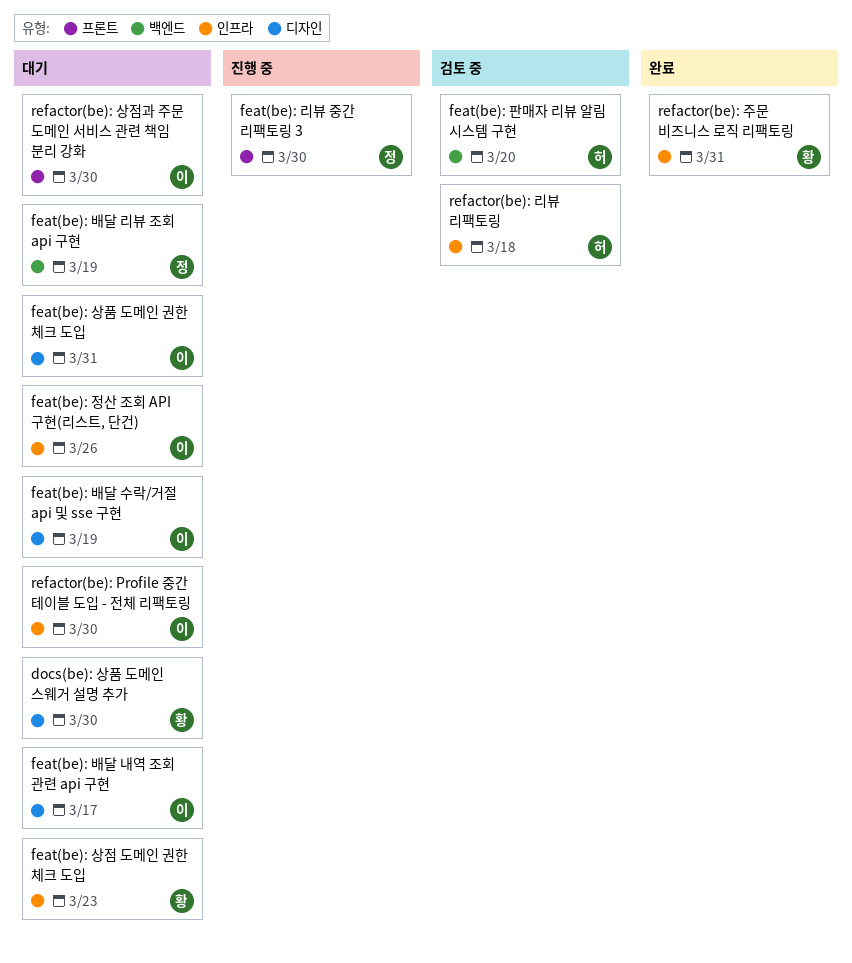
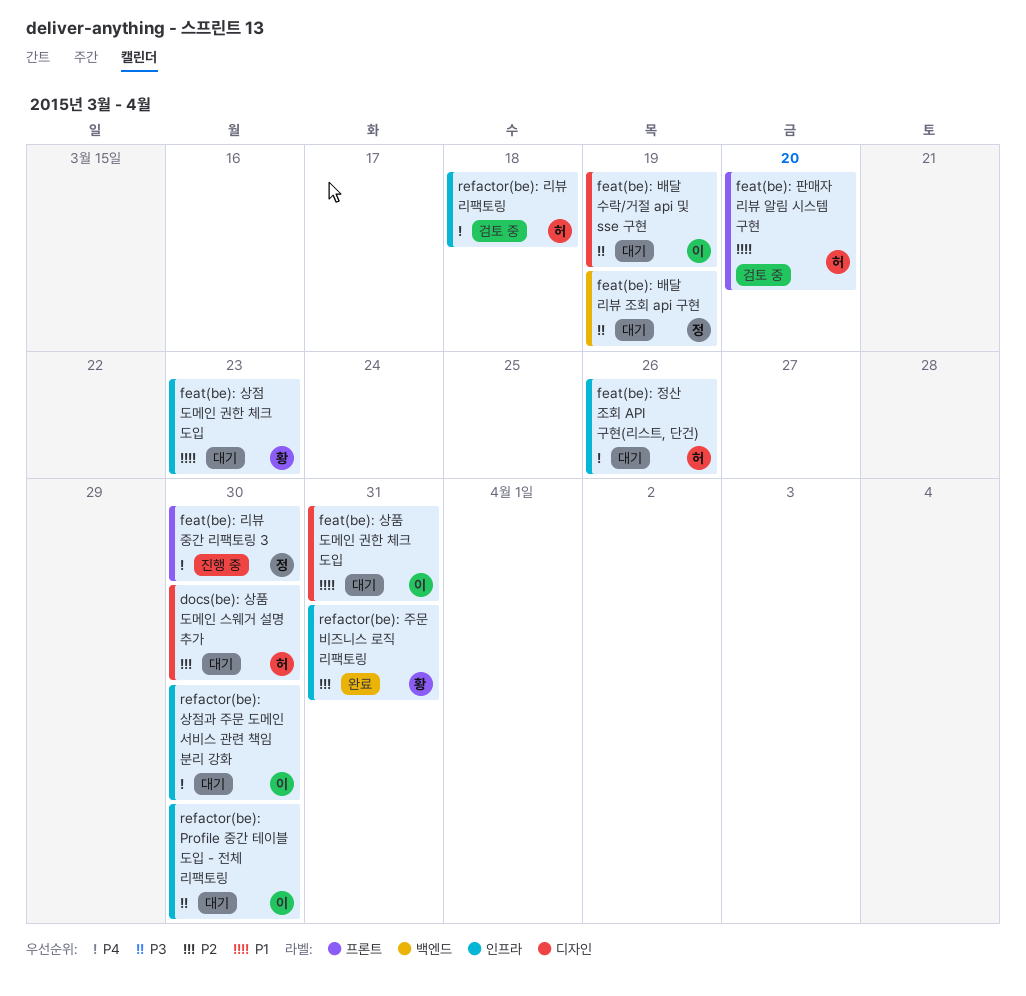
docs(be): 상품 도메인 스웨거 설명 추가, owner: 황 -> 허
feat(be): 배달 내역 조회 관련 api 구현: present -> none
feat(be): 정산 조회 API 구현(리스트, 단건), owner: 이 -> 허
feat(be): 판매자 리뷰 알림 시스템 구현, label: 백엔드 -> 프론트
refactor(be): 상점과 주문 도메인 서비스 관련 책임 분리 강화, label: 프론트 -> 인프라

